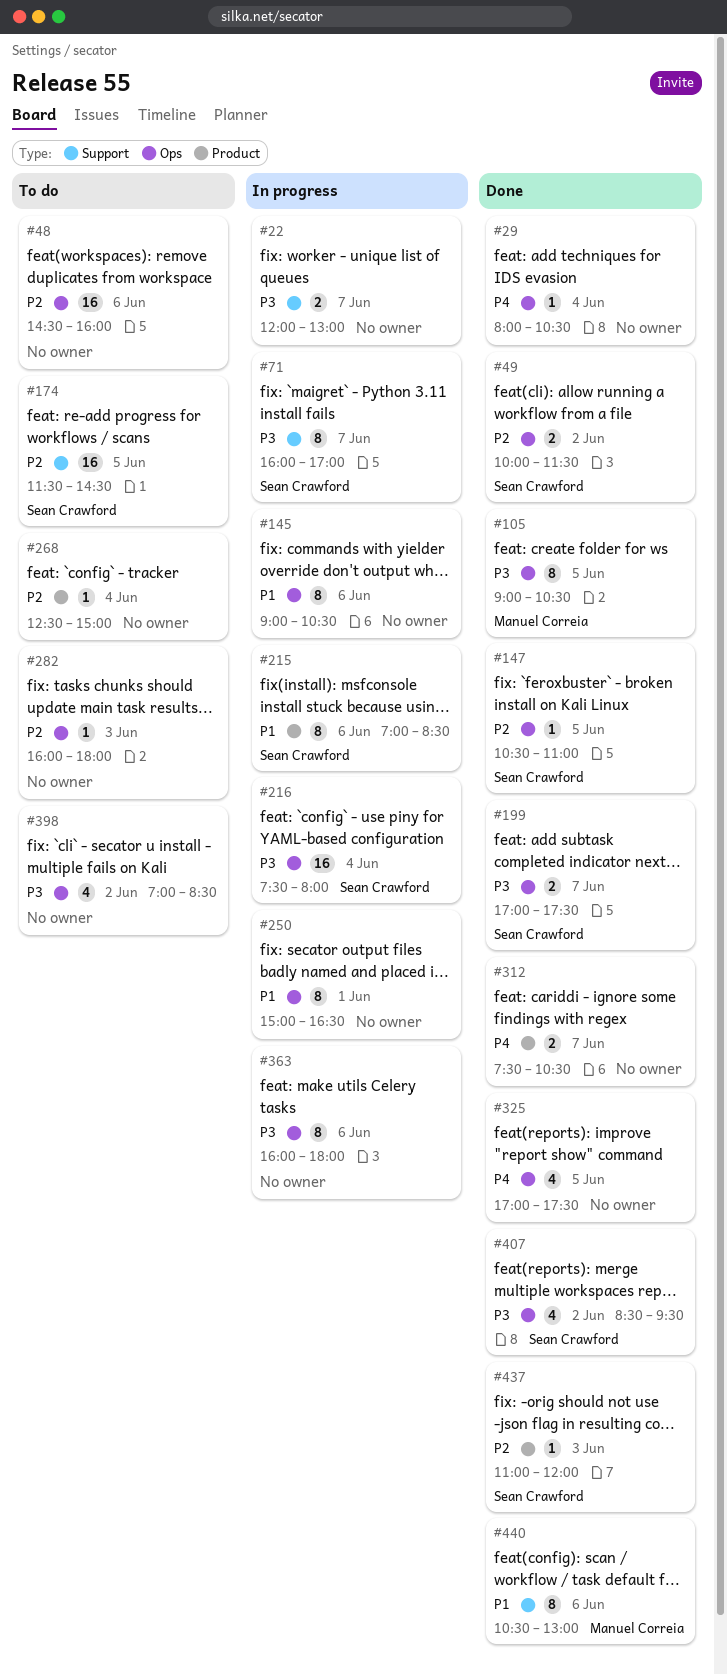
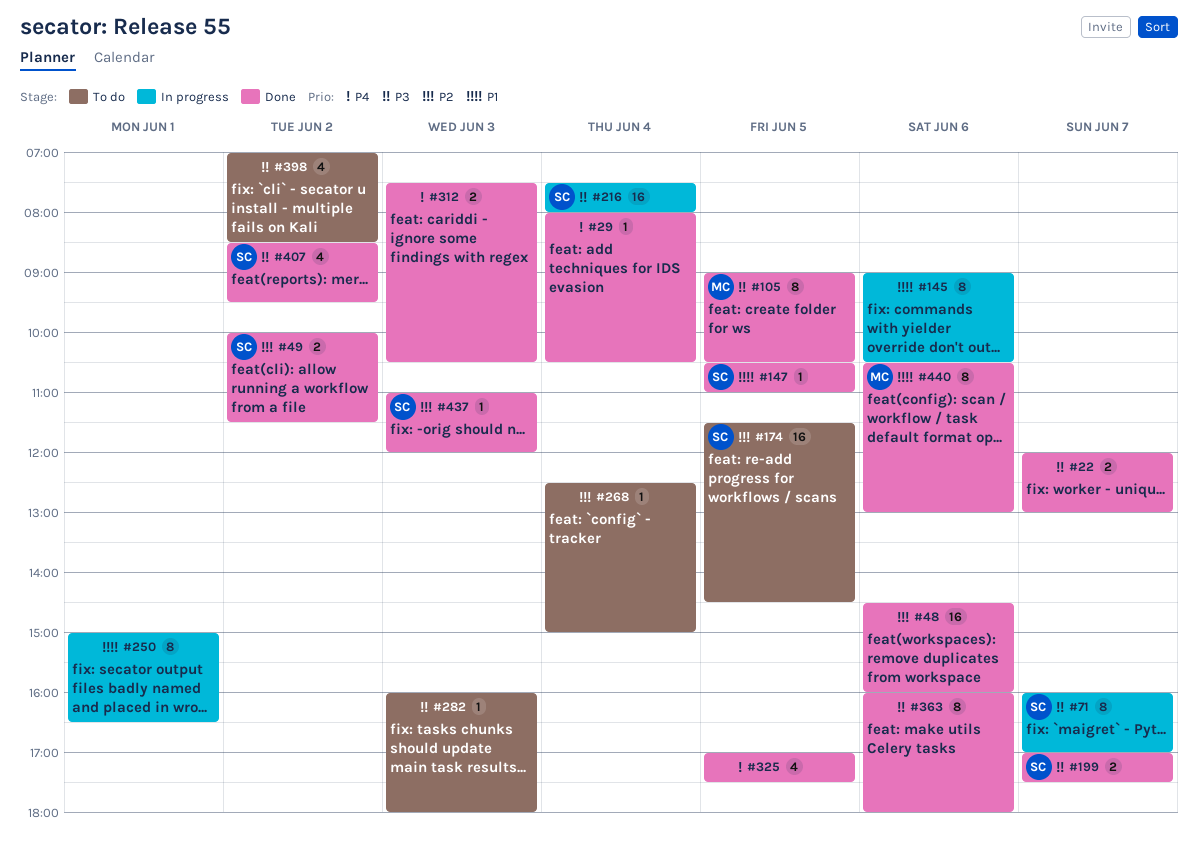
#22, status: In progress -> Done
#48, status: To do -> Done
#147, priority: P2 -> P1
#215: present -> none
#282, priority: P2 -> P3
#312, day: Jun 7 -> Jun 3
#363, status: In progress -> Done

